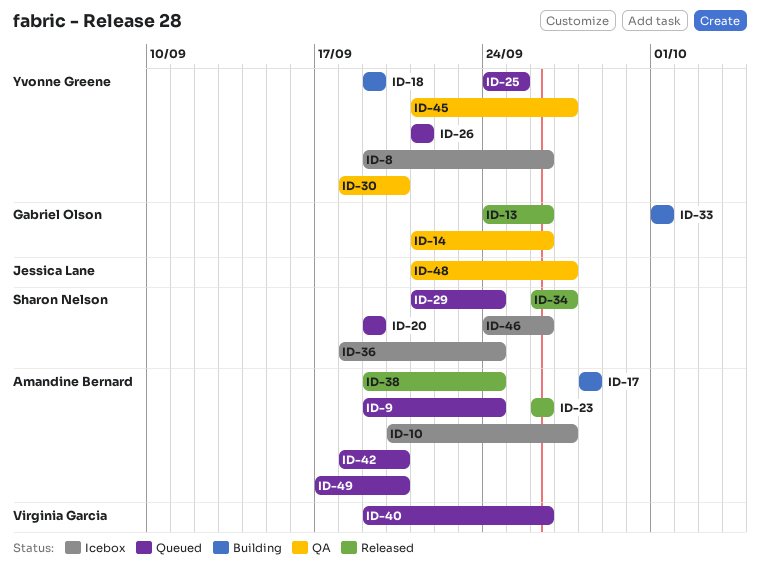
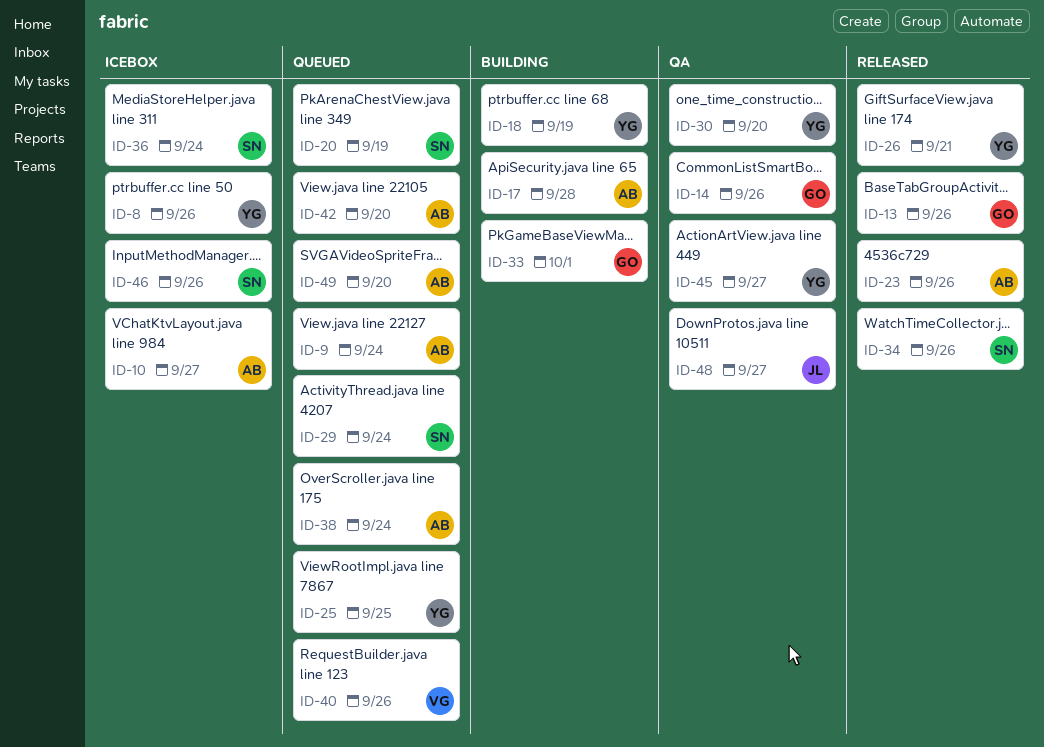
ID-26, status: Queued -> Released
ID-34, due: Sep 27 -> Sep 26
ID-38, status: Released -> Queued

